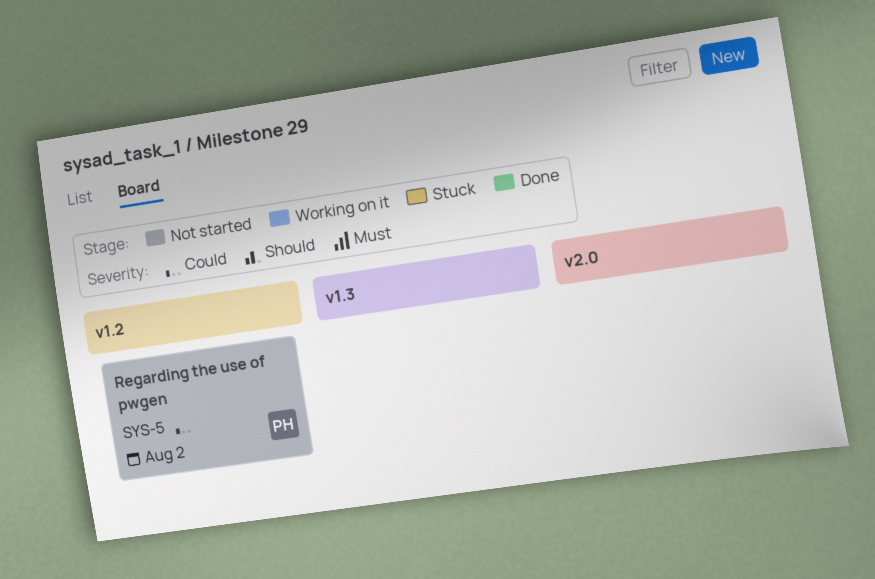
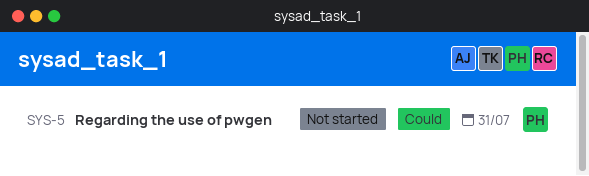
SYS-5, due: Aug 2 -> Jul 31

